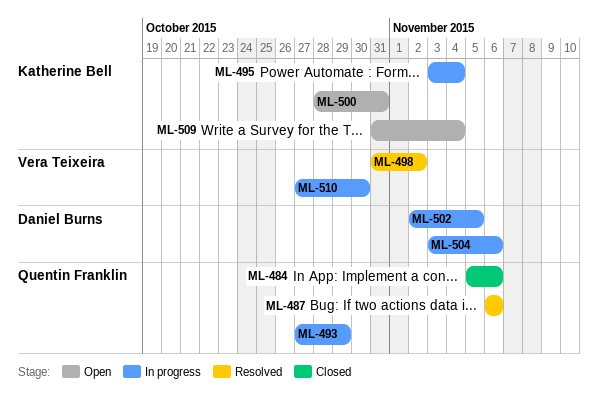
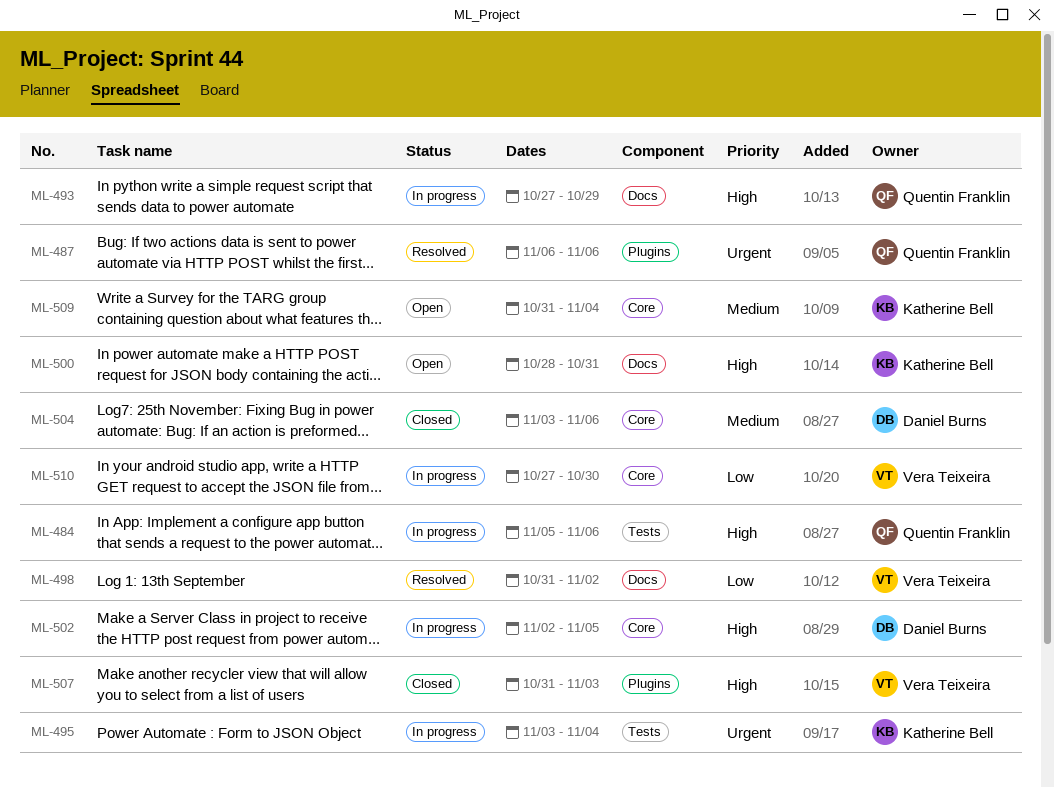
ML-484, status: Closed -> In progress
ML-504, status: In progress -> Closed
ML-507: none -> present

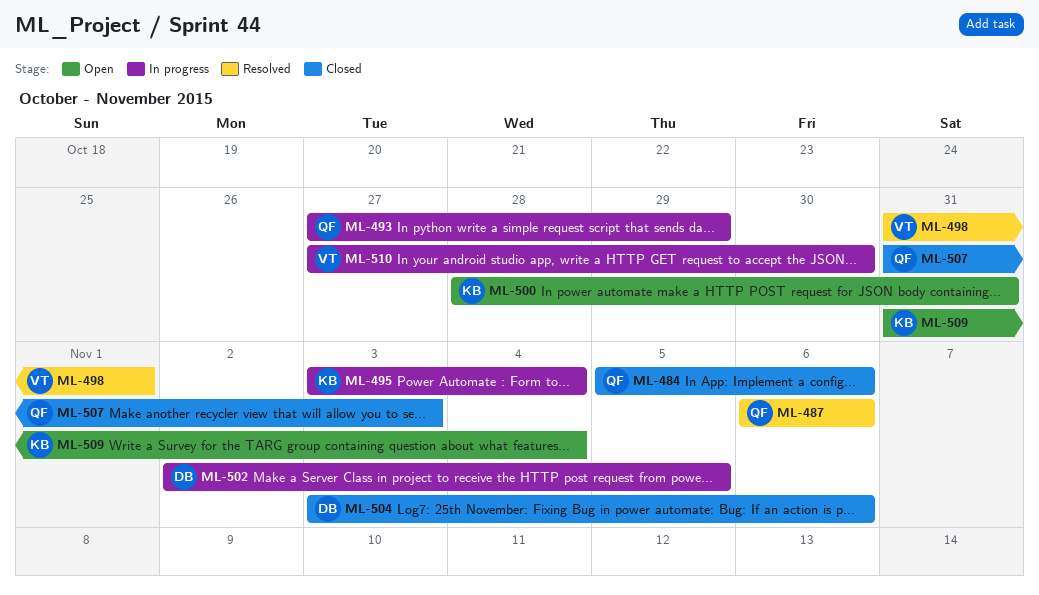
ML-484, status: In progress -> Closed
ML-498, due: Nov 2 -> Nov 1
ML-507, owner: Vera Teixeira -> Quentin Franklin

